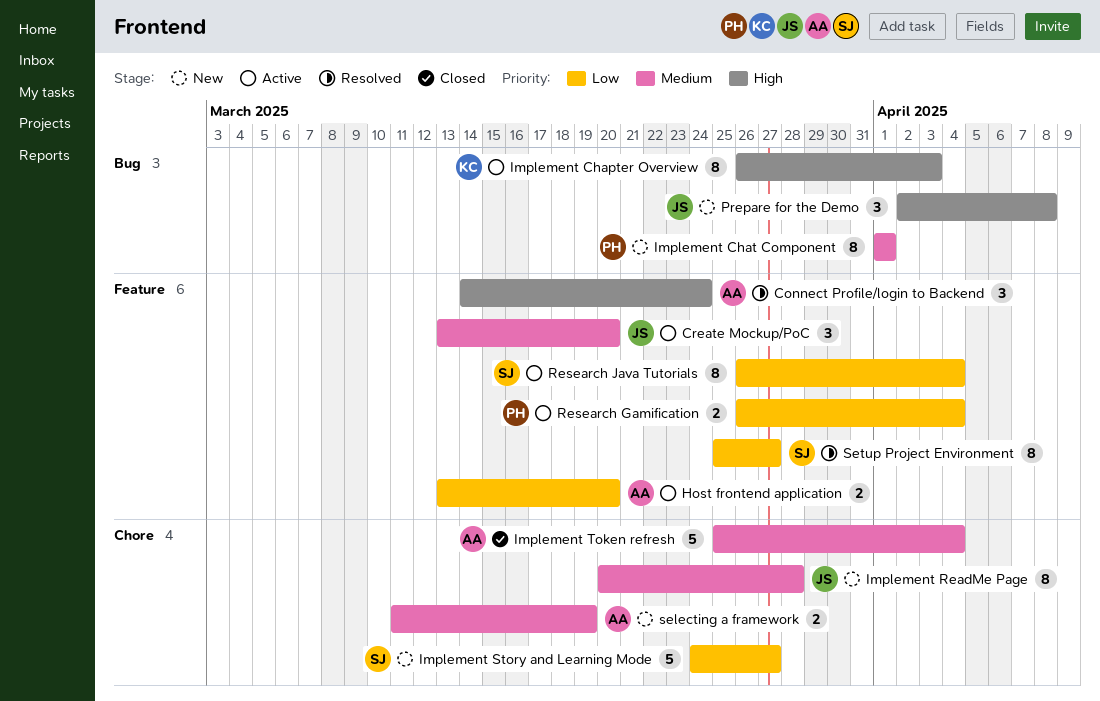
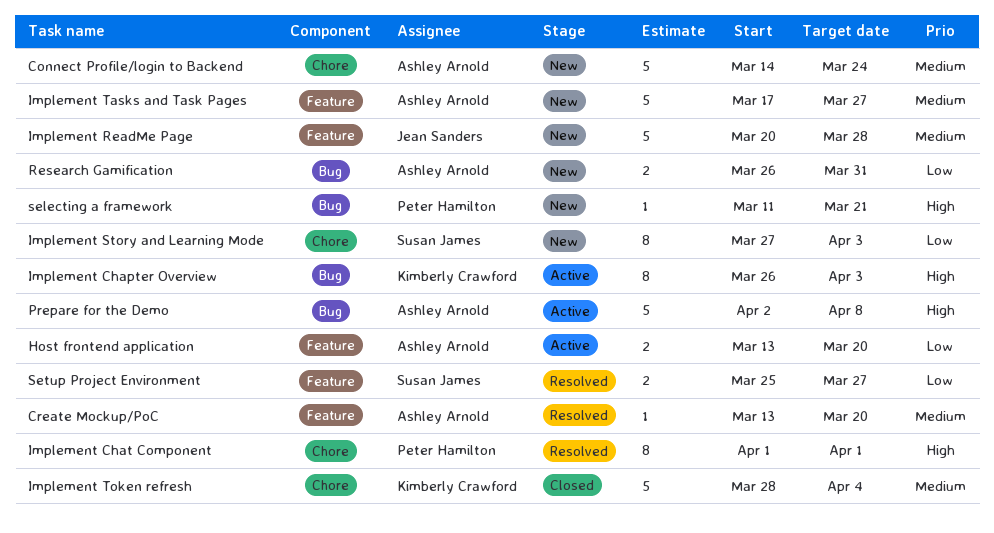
Connect Profile/login to Backend, status: Resolved -> New
Connect Profile/login to Backend, priority: High -> Medium
Connect Profile/login to Backend, label: Feature -> Chore
Connect Profile/login to Backend, estimate: 3 -> 5
Create Mockup/PoC, status: Active -> Resolved
Create Mockup/PoC, owner: Jean Sanders -> Ashley Arnold
Create Mockup/PoC, estimate: 3 -> 1
Implement Chat Component, status: New -> Resolved
Implement Chat Component, priority: Medium -> High
Implement Chat Component, label: Bug -> Chore
Implement ReadMe Page, label: Chore -> Feature
Implement ReadMe Page, estimate: 8 -> 5
Implement Story and Learning Mode, estimate: 5 -> 8
Implement Story and Learning Mode, start: Mar 24 -> Mar 27
Implement Story and Learning Mode, due: Mar 27 -> Apr 3
Implement Tasks and Task Pages: none -> present
Implement Token refresh, owner: Ashley Arnold -> Kimberly Crawford
Implement Token refresh, start: Mar 25 -> Mar 28
Prepare for the Demo, status: New -> Active
Prepare for the Demo, owner: Jean Sanders -> Ashley Arnold
Prepare for the Demo, estimate: 3 -> 5
Research Gamification, status: Active -> New
Research Gamification, owner: Peter Hamilton -> Ashley Arnold
Research Gamification, label: Feature -> Bug
Research Gamification, due: Apr 4 -> Mar 31
Research Java Tutorials: present -> none
selecting a framework, owner: Ashley Arnold -> Peter Hamilton
selecting a framework, priority: Medium -> High
selecting a framework, label: Chore -> Bug
selecting a framework, estimate: 2 -> 1
selecting a framework, due: Mar 19 -> Mar 21
Setup Project Environment, estimate: 8 -> 2

